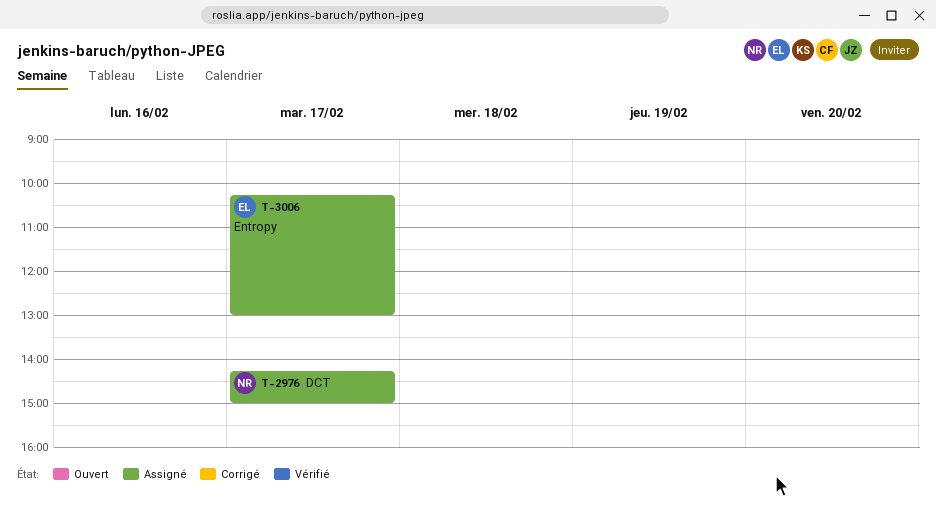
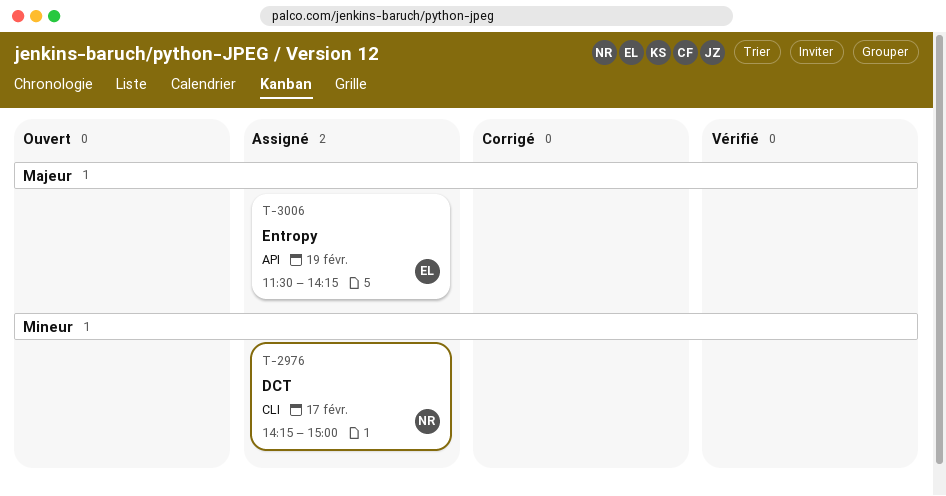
T-3006, day: Feb 17 -> Feb 19
T-3006, begins: 10:15 -> 11:30
T-3006, ends: 13:00 -> 14:15

